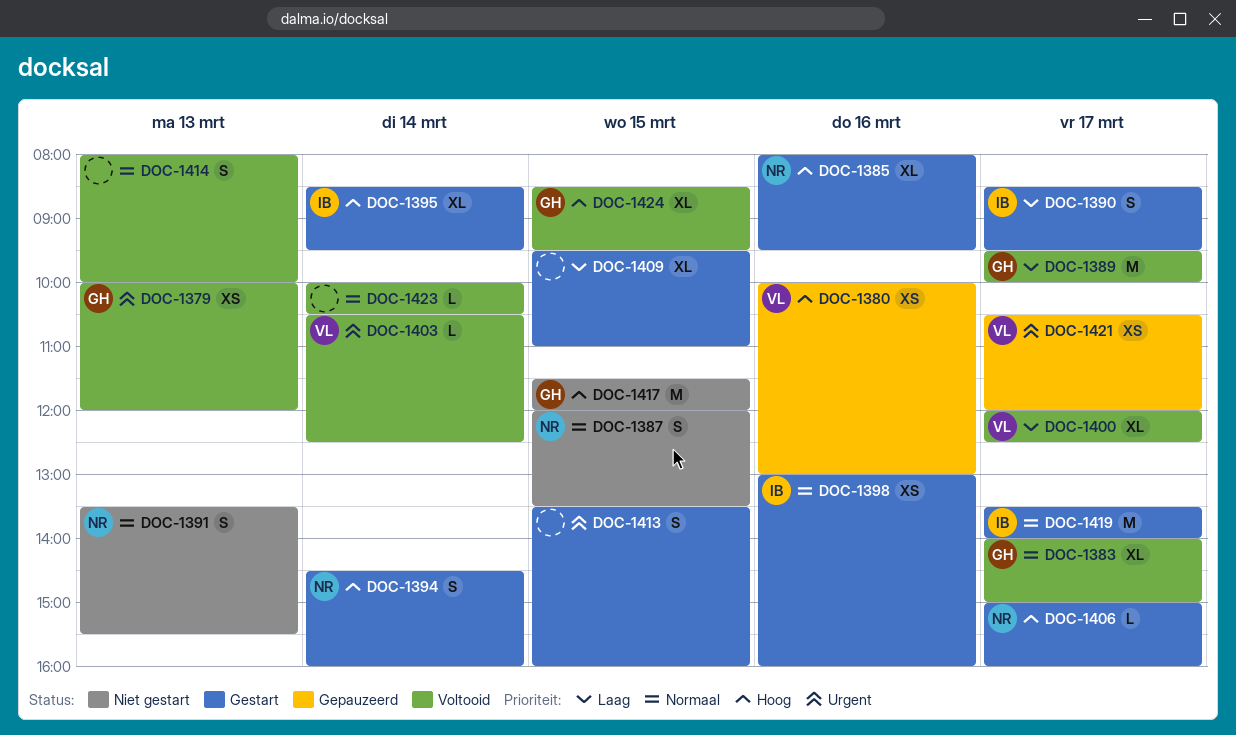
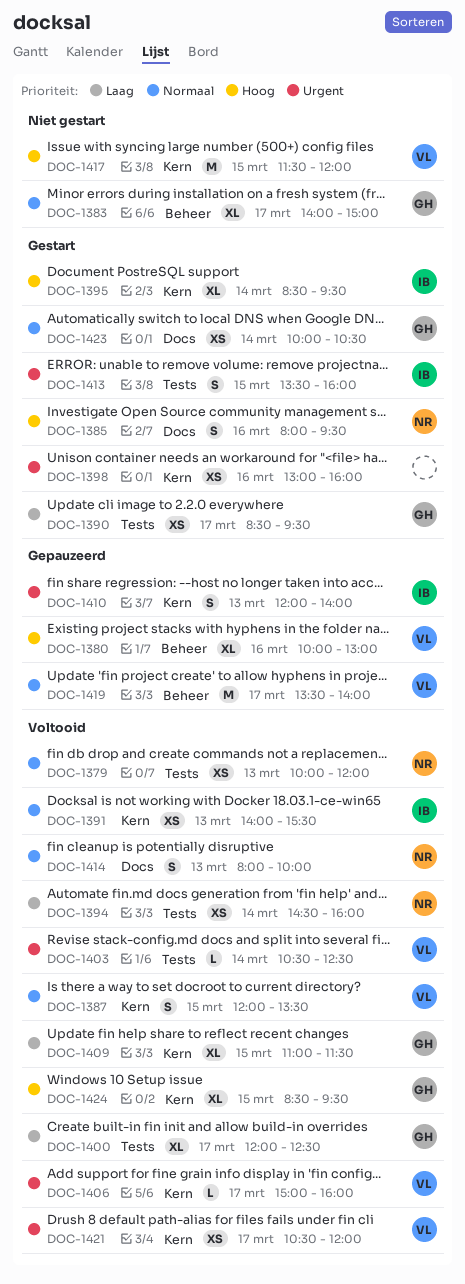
DOC-1379, owner: GH -> NR
DOC-1379, priority: Urgent -> Normaal
DOC-1380, estimate: XS -> XL
DOC-1383, status: Voltooid -> Niet gestart
DOC-1385, estimate: XL -> S
DOC-1387, status: Niet gestart -> Voltooid
DOC-1387, owner: NR -> VL
DOC-1389: present -> none
DOC-1390, owner: IB -> GH
DOC-1390, estimate: S -> XS
DOC-1391, status: Niet gestart -> Voltooid
DOC-1391, owner: NR -> IB
DOC-1391, estimate: S -> XS
DOC-1391, begins: 13:30 -> 14:00
DOC-1394, status: Gestart -> Voltooid
DOC-1394, priority: Hoog -> Laag
DOC-1394, estimate: S -> XS
DOC-1398, owner: IB -> none
DOC-1398, priority: Normaal -> Urgent
DOC-1400, owner: VL -> GH
DOC-1406, status: Gestart -> Voltooid
DOC-1406, owner: NR -> VL
DOC-1406, priority: Hoog -> Urgent
DOC-1409, status: Gestart -> Voltooid
DOC-1409, owner: none -> GH
DOC-1409, begins: 09:30 -> 11:00
DOC-1409, ends: 11:00 -> 11:30
DOC-1410: none -> present
DOC-1413, owner: none -> IB
DOC-1414, owner: none -> NR
DOC-1417, owner: GH -> VL
DOC-1419, status: Gestart -> Gepauzeerd
DOC-1419, owner: IB -> VL
DOC-1421, status: Gepauzeerd -> Voltooid
DOC-1423, status: Voltooid -> Gestart
DOC-1423, owner: none -> GH
DOC-1423, estimate: L -> XS

